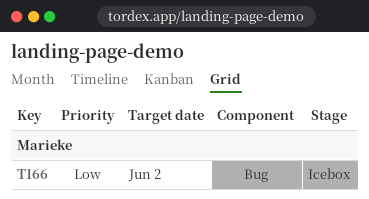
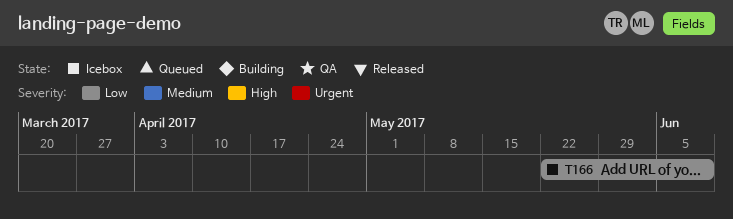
T166, due: Jun 2 -> Jun 9

